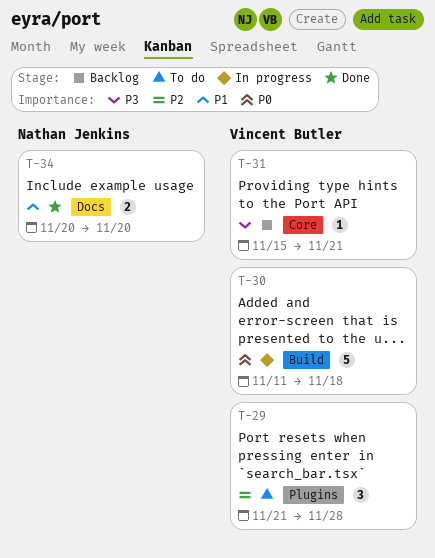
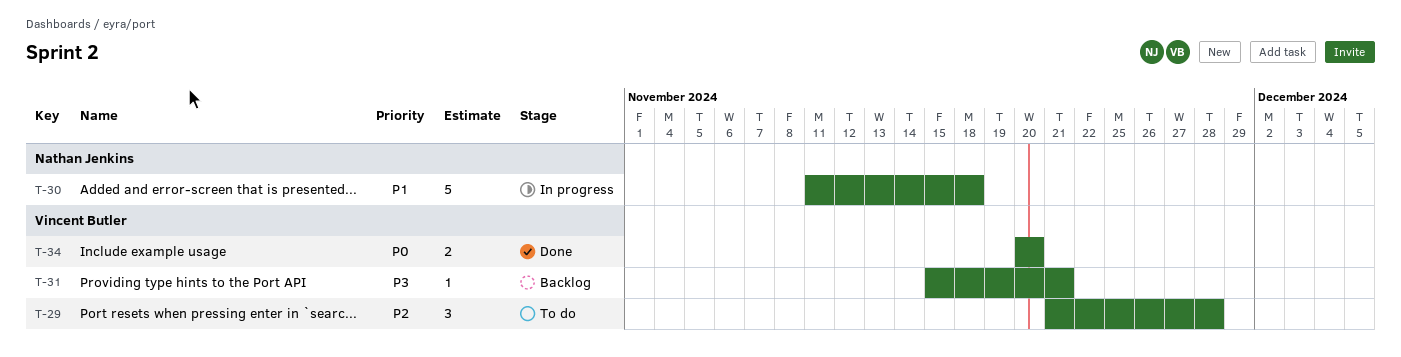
T-30, owner: Vincent Butler -> Nathan Jenkins
T-30, priority: P0 -> P1
T-34, owner: Nathan Jenkins -> Vincent Butler
T-34, priority: P1 -> P0

